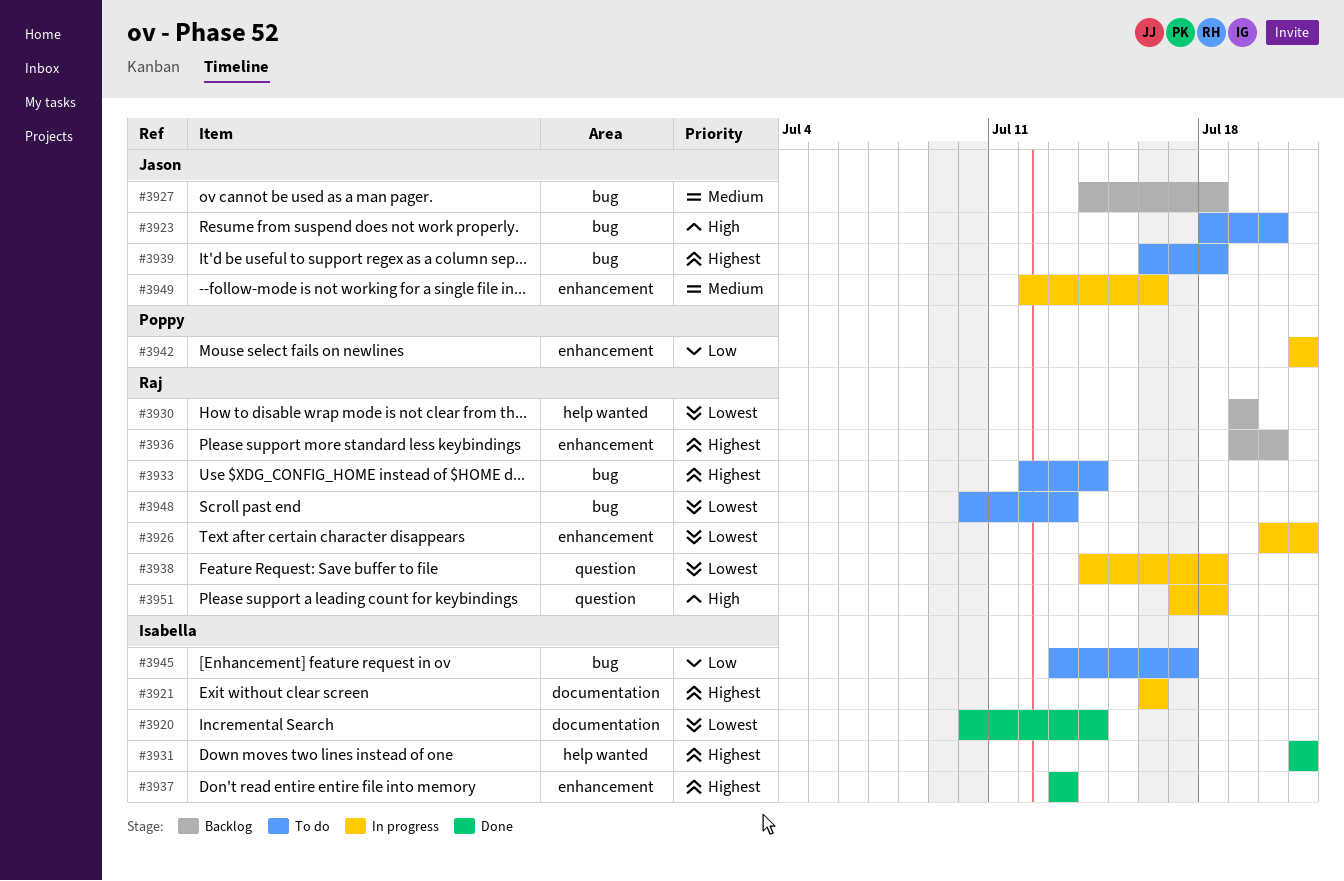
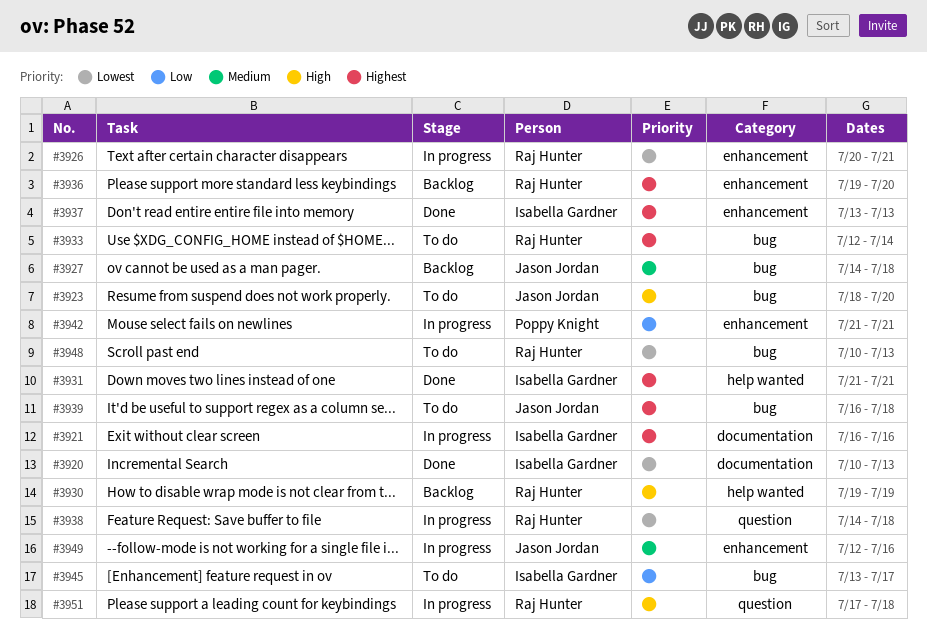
#3920, due: Jul 14 -> Jul 13
#3930, priority: Lowest -> High

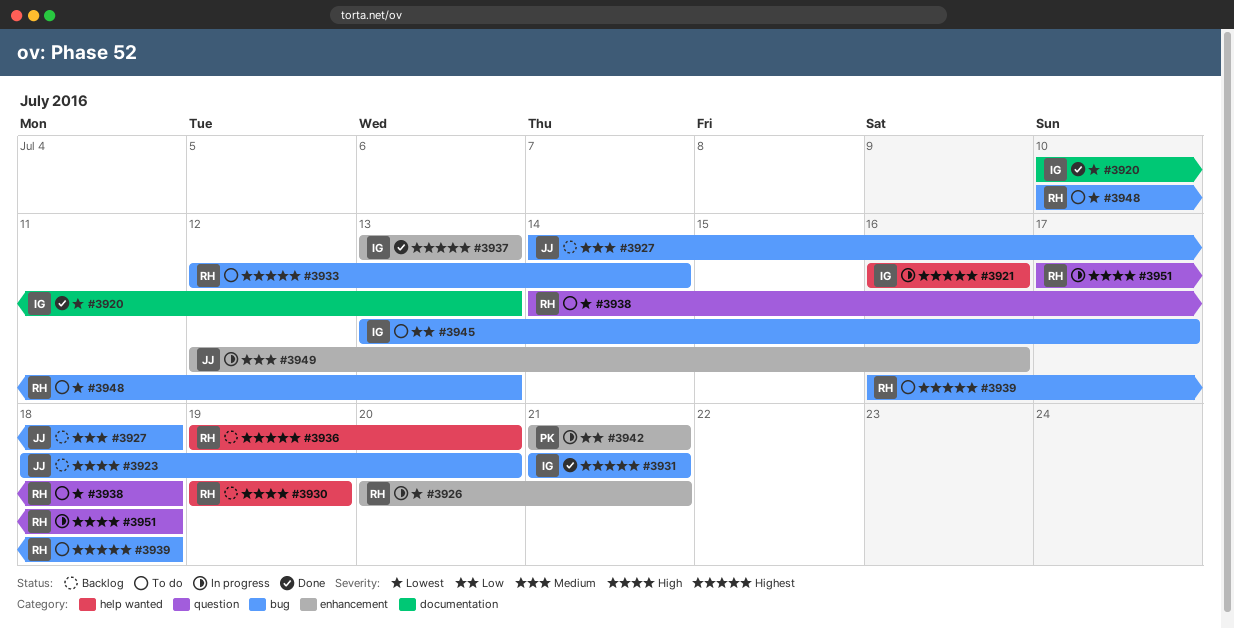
#3921, label: documentation -> help wanted
#3923, status: To do -> Backlog
#3931, label: help wanted -> bug
#3936, label: enhancement -> help wanted
#3938, status: In progress -> To do
#3939, owner: Jason Jordan -> Raj Hunter

